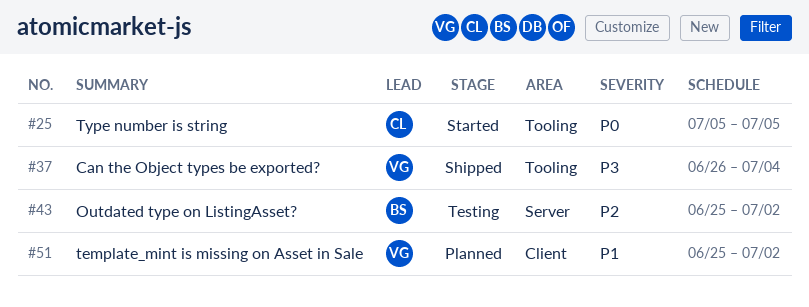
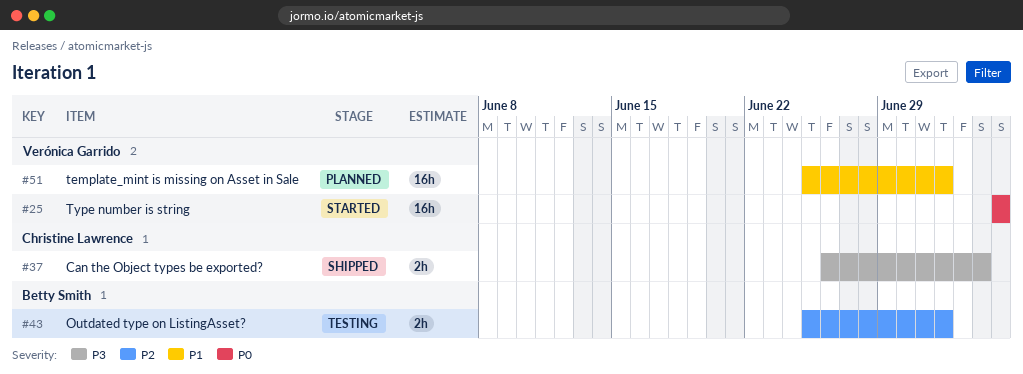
#25, owner: Christine Lawrence -> Verónica Garrido
#37, owner: Verónica Garrido -> Christine Lawrence

